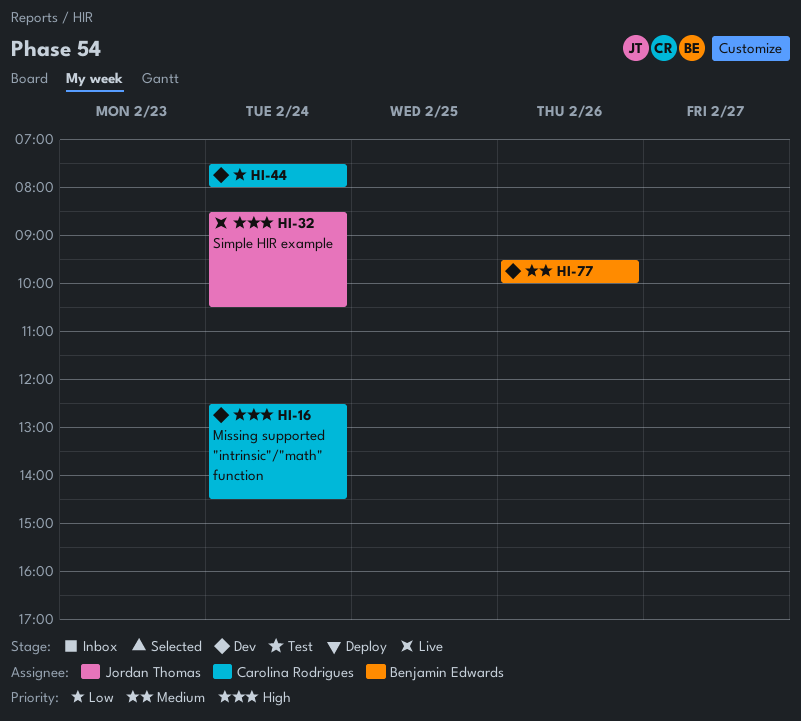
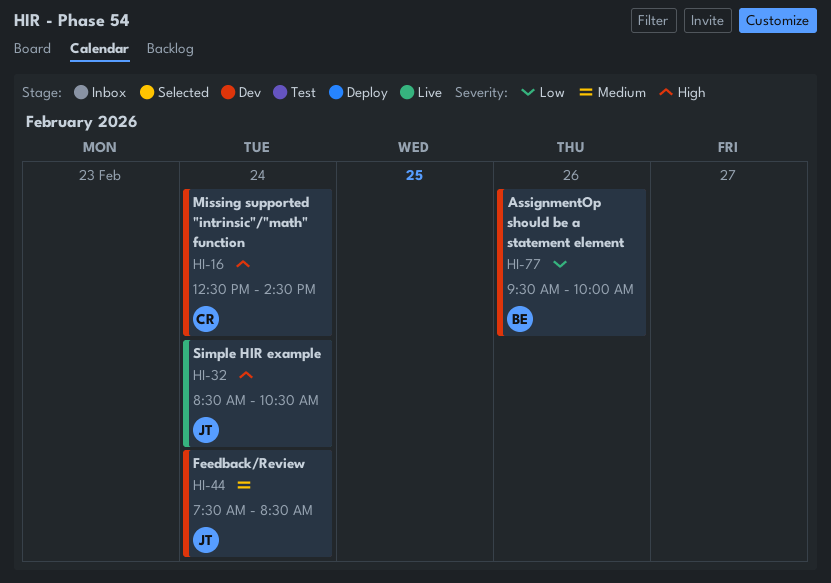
HI-44, owner: Carolina Rodrigues -> Jordan Thomas
HI-44, priority: Low -> Medium
HI-44, ends: 08:00 -> 08:30
HI-77, priority: Medium -> Low

